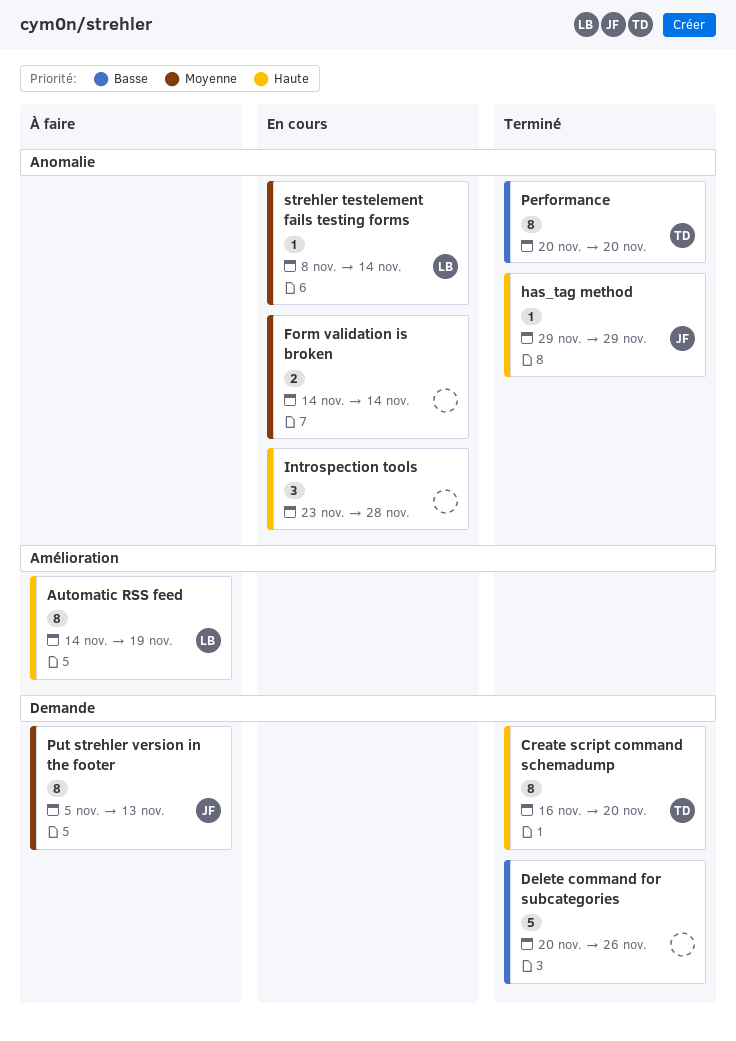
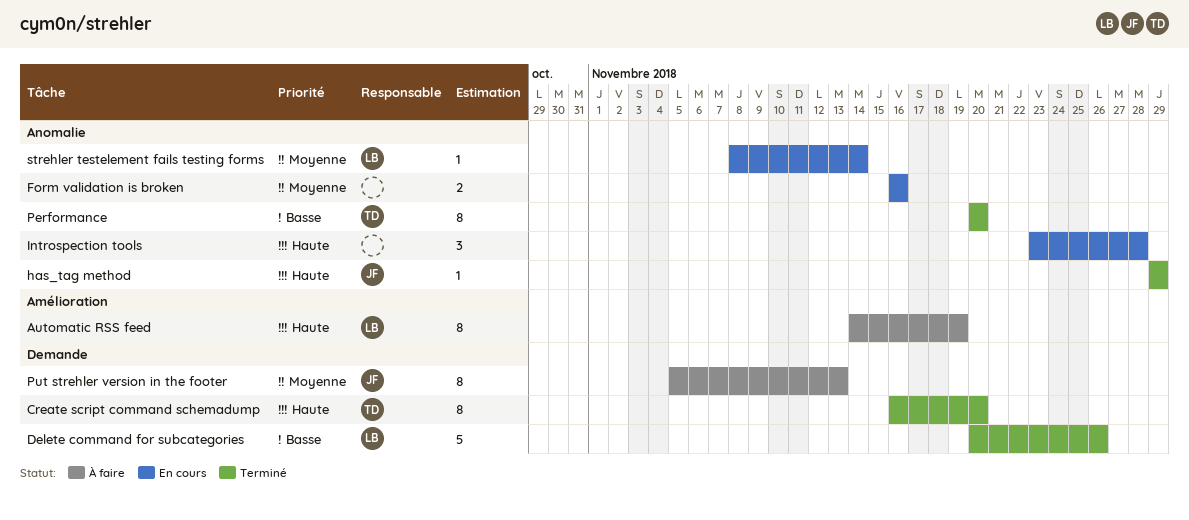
Delete command for subcategories, owner: none -> LB
Form validation is broken, start: Nov 14 -> Nov 16
Form validation is broken, due: Nov 14 -> Nov 16

